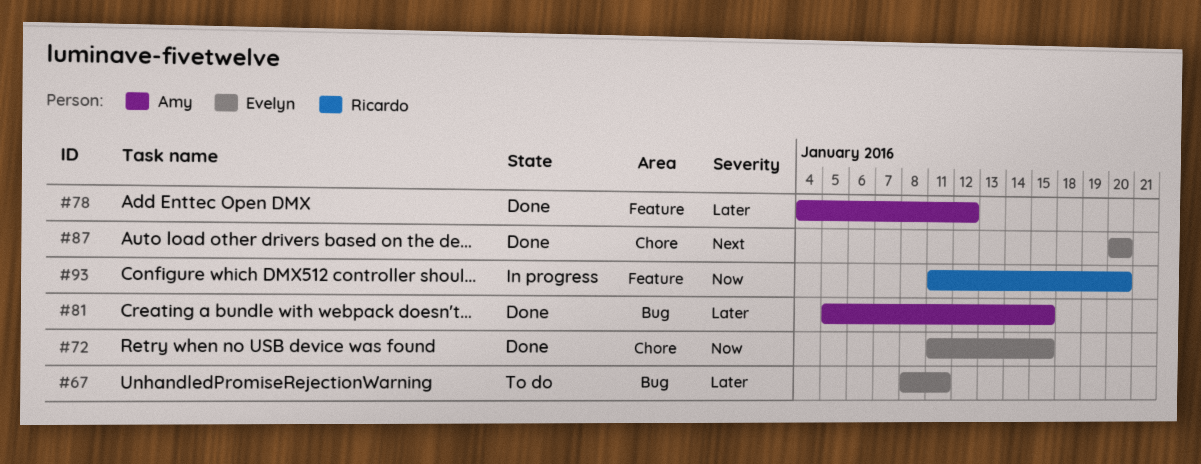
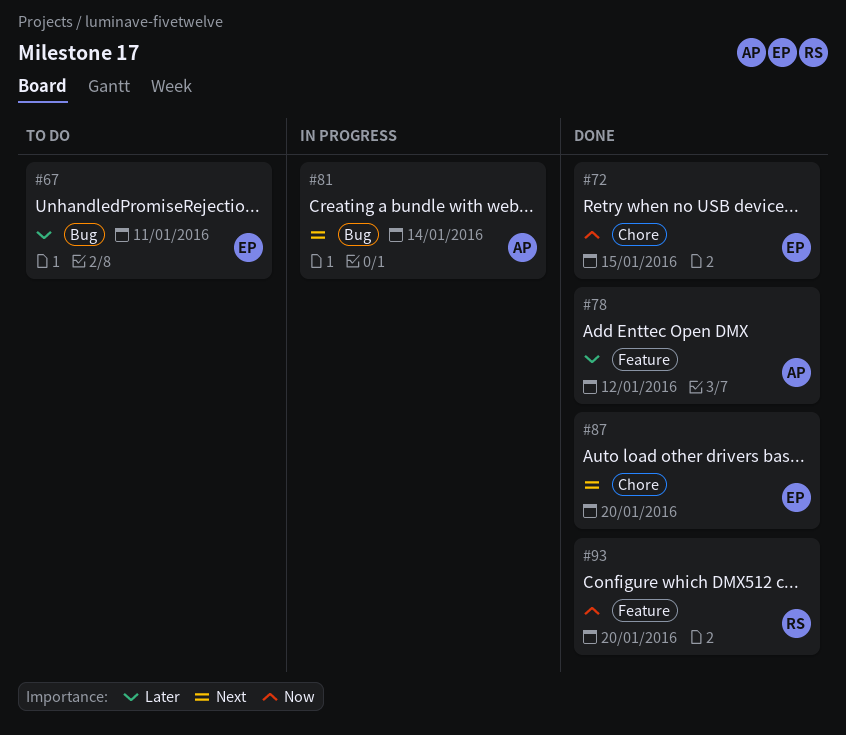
#81, status: Done -> In progress
#81, priority: Later -> Next
#81, due: Jan 15 -> Jan 14
#93, status: In progress -> Done

